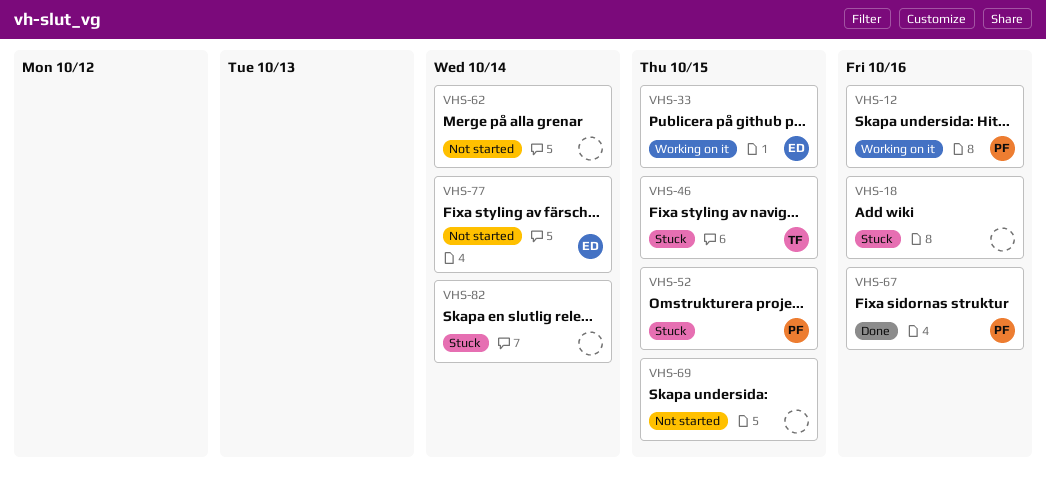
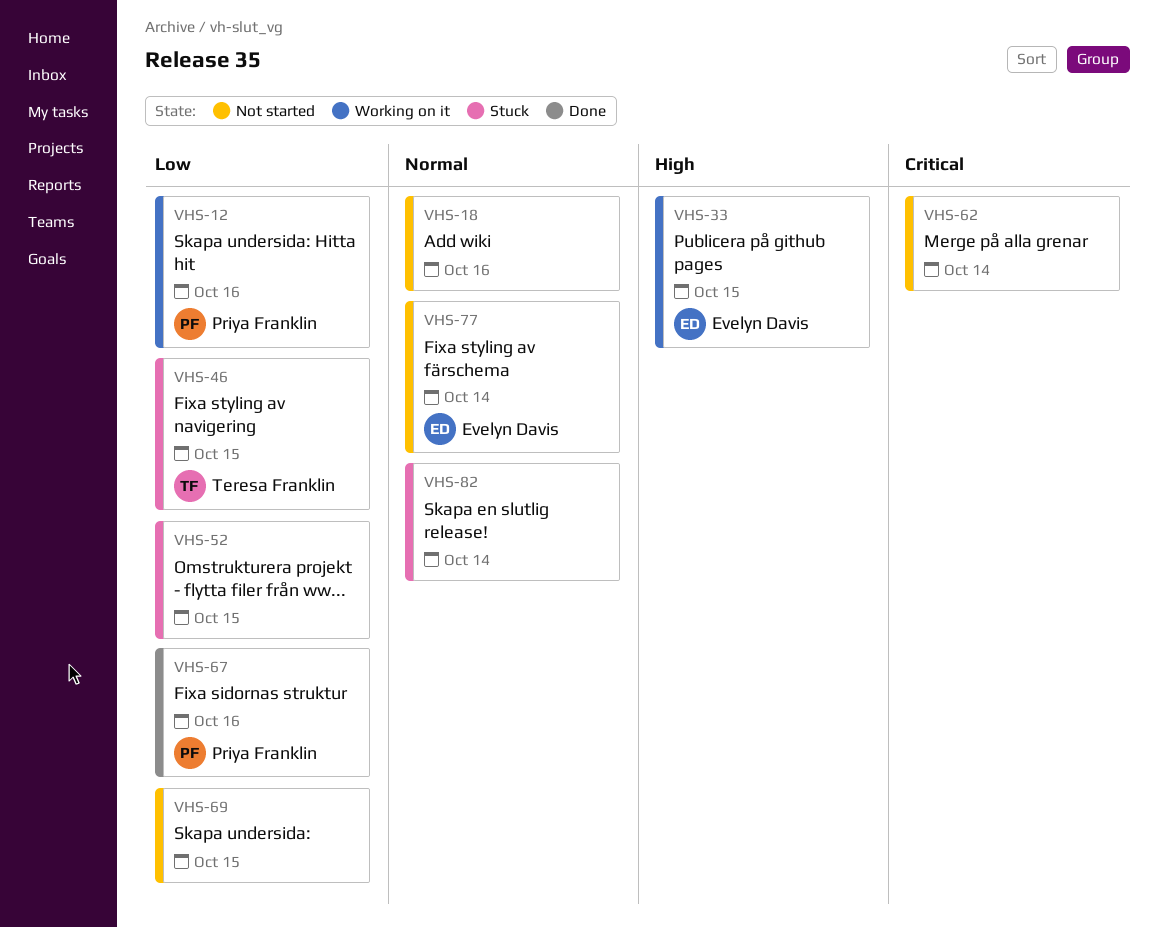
VHS-18, status: Stuck -> Not started
VHS-52, owner: Priya Franklin -> none

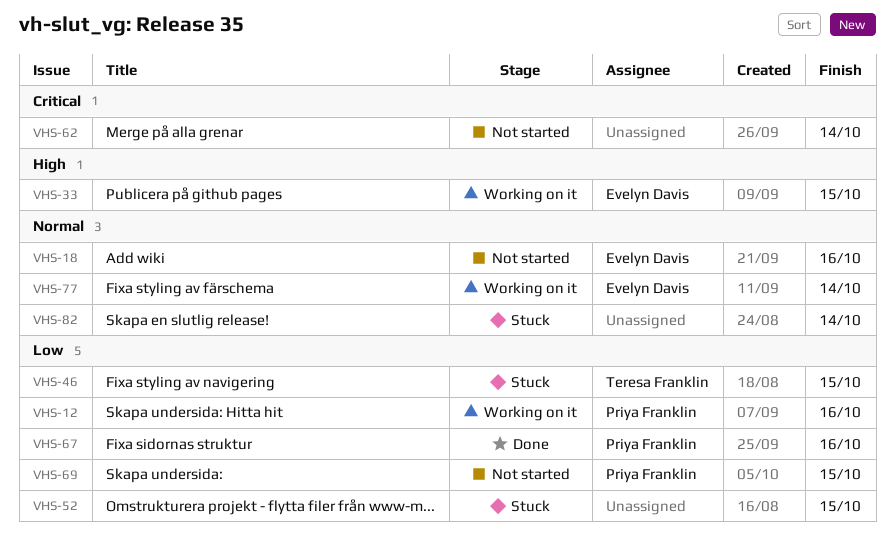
VHS-18, owner: none -> Evelyn Davis
VHS-69, owner: none -> Priya Franklin
VHS-77, status: Not started -> Working on it

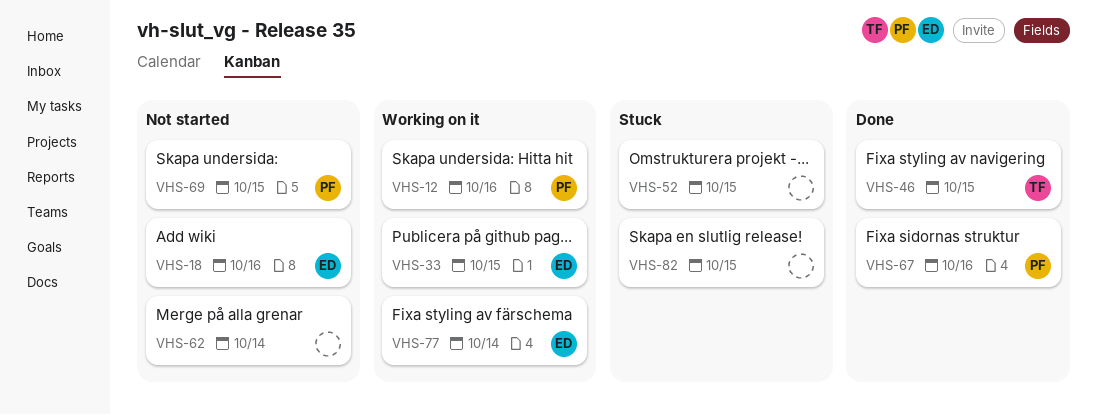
VHS-46, status: Stuck -> Done
VHS-82, due: Oct 14 -> Oct 15

